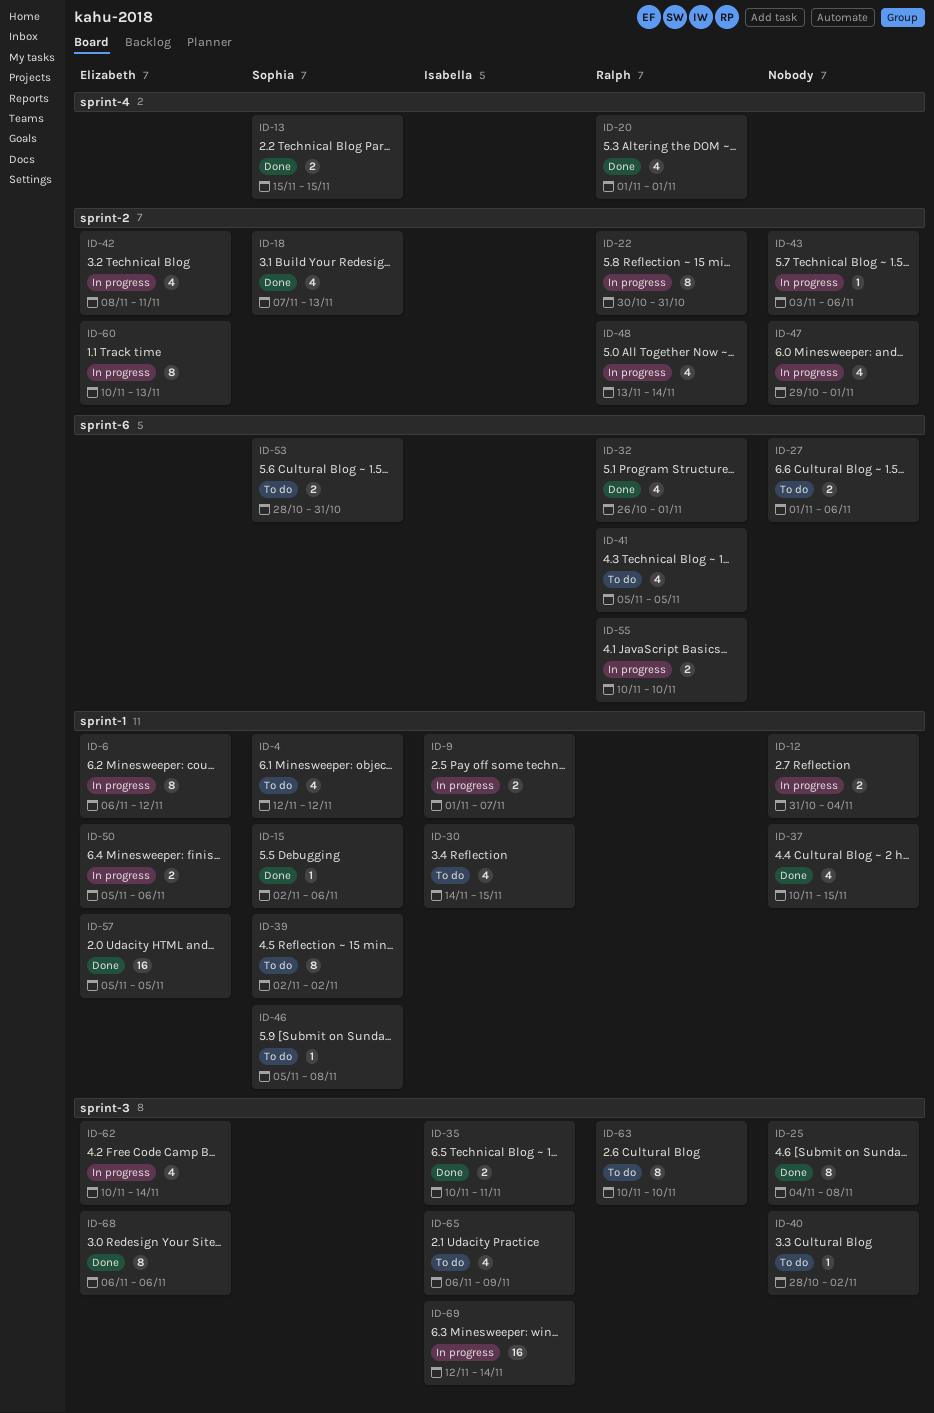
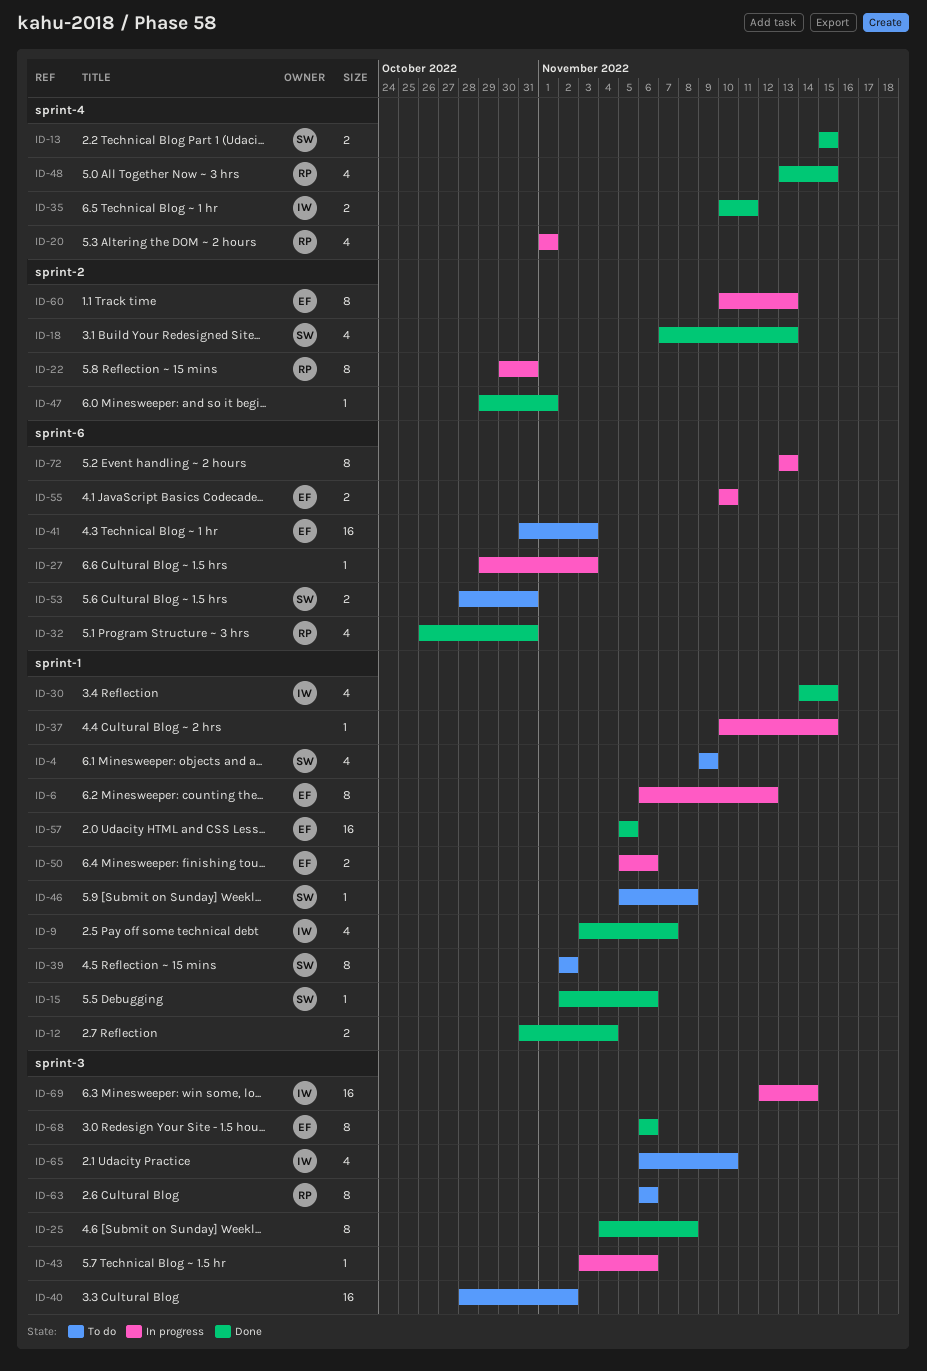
ID-4, start: Nov 12 -> Nov 9
ID-4, due: Nov 12 -> Nov 9
ID-9, status: In progress -> Done
ID-9, estimate: 2 -> 4
ID-9, start: Nov 1 -> Nov 3
ID-12, status: In progress -> Done
ID-20, status: Done -> In progress
ID-27, status: To do -> In progress
ID-27, estimate: 2 -> 1
ID-27, start: Nov 1 -> Oct 29
ID-27, due: Nov 6 -> Nov 3
ID-30, status: To do -> Done
ID-32, due: Nov 1 -> Oct 31
ID-35, label: sprint-3 -> sprint-4
ID-37, status: Done -> In progress
ID-37, estimate: 4 -> 1
ID-40, estimate: 1 -> 16
ID-41, owner: Ralph -> Elizabeth
ID-41, estimate: 4 -> 16
ID-41, start: Nov 5 -> Oct 31
ID-41, due: Nov 5 -> Nov 3
ID-42: present -> none
ID-43, label: sprint-2 -> sprint-3
ID-47, status: In progress -> Done
ID-47, estimate: 4 -> 1
ID-48, status: In progress -> Done
ID-48, label: sprint-2 -> sprint-4
ID-48, due: Nov 14 -> Nov 15
ID-55, owner: Ralph -> Elizabeth
ID-62: present -> none
ID-63, start: Nov 10 -> Nov 6
ID-63, due: Nov 10 -> Nov 6
ID-65, due: Nov 9 -> Nov 10
ID-72: none -> present

